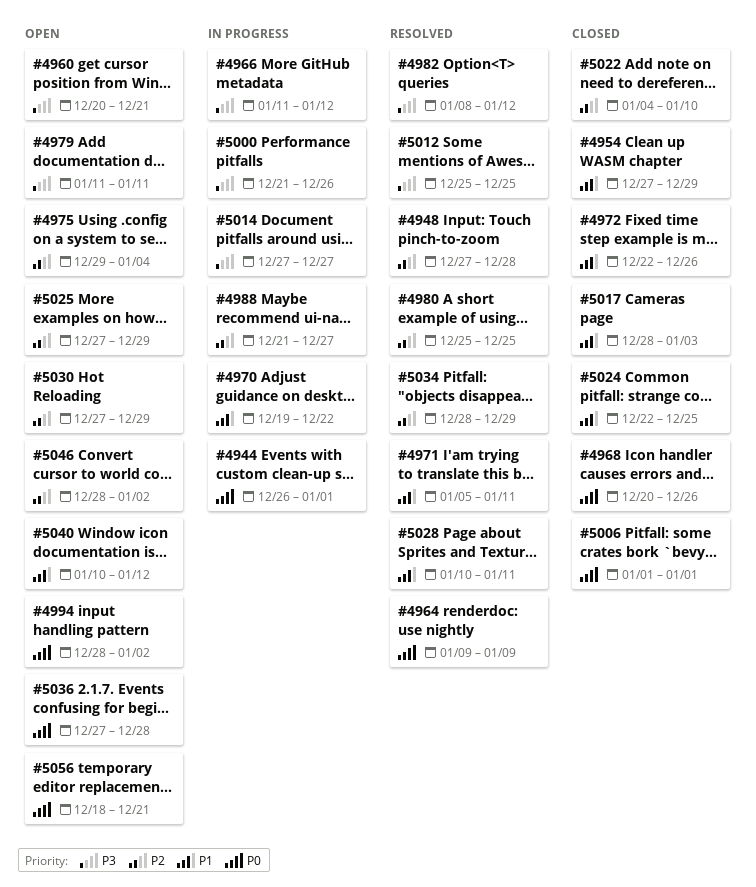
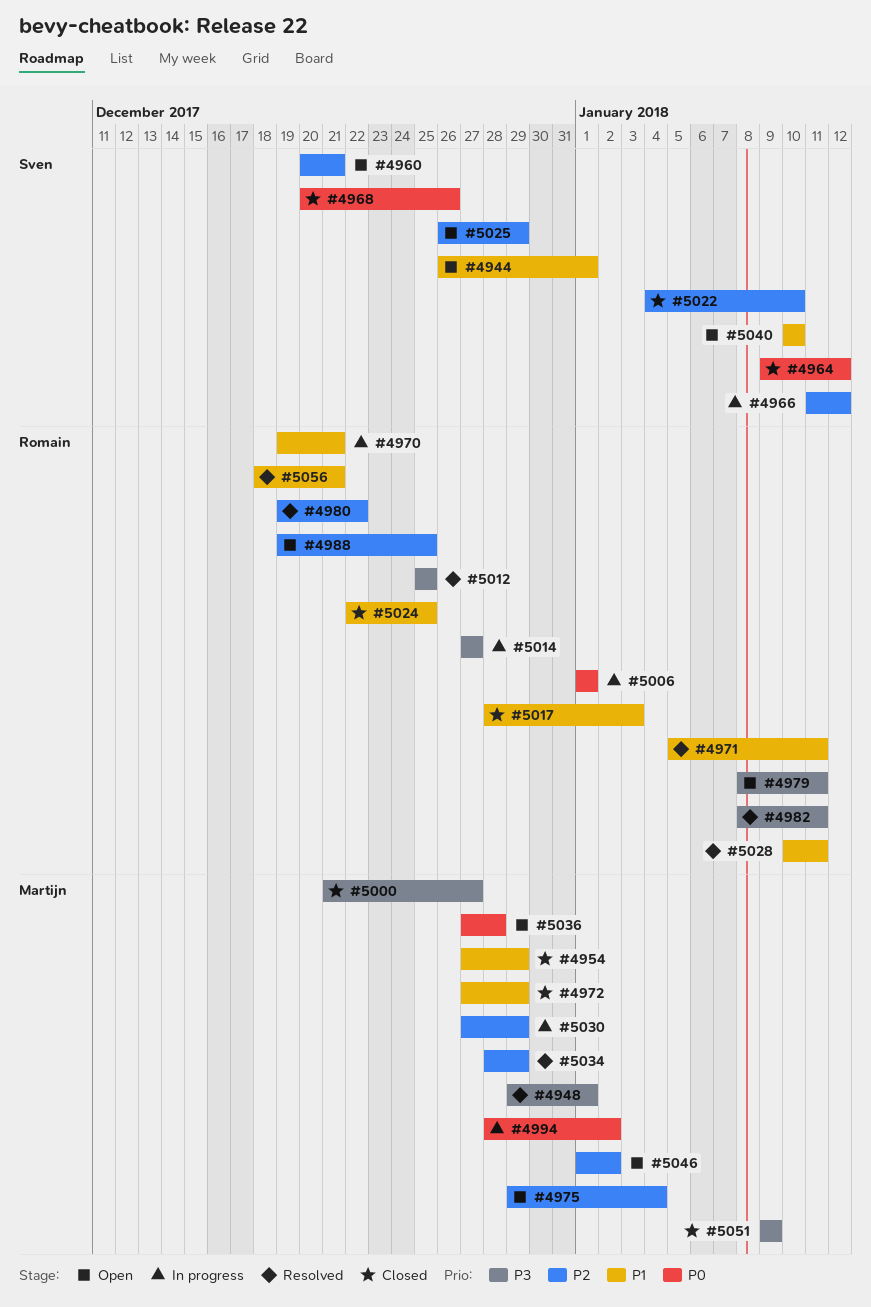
#4944, status: In progress -> Open
#4944, priority: P0 -> P1
#4948, priority: P2 -> P3
#4948, start: Dec 27 -> Dec 29
#4948, due: Dec 28 -> Jan 1
#4960, priority: P3 -> P2
#4964, status: Resolved -> Closed
#4964, due: Jan 9 -> Jan 12
#4966, priority: P3 -> P2
#4970, due: Dec 22 -> Dec 21
#4972, start: Dec 22 -> Dec 27
#4972, due: Dec 26 -> Dec 29
#4979, start: Jan 11 -> Jan 8
#4980, start: Dec 25 -> Dec 19
#4980, due: Dec 25 -> Dec 22
#4982, due: Jan 12 -> Jan 11
#4988, status: In progress -> Open
#4988, start: Dec 21 -> Dec 19
#4988, due: Dec 27 -> Dec 25
#4994, status: Open -> In progress
#5000, status: In progress -> Closed
#5000, due: Dec 26 -> Dec 27
#5006, status: Closed -> In progress
#5025, start: Dec 27 -> Dec 26
#5030, status: Open -> In progress
#5040, due: Jan 12 -> Jan 10
#5046, start: Dec 28 -> Jan 1
#5051: none -> present
#5056, status: Open -> Resolved
#5056, priority: P0 -> P1

